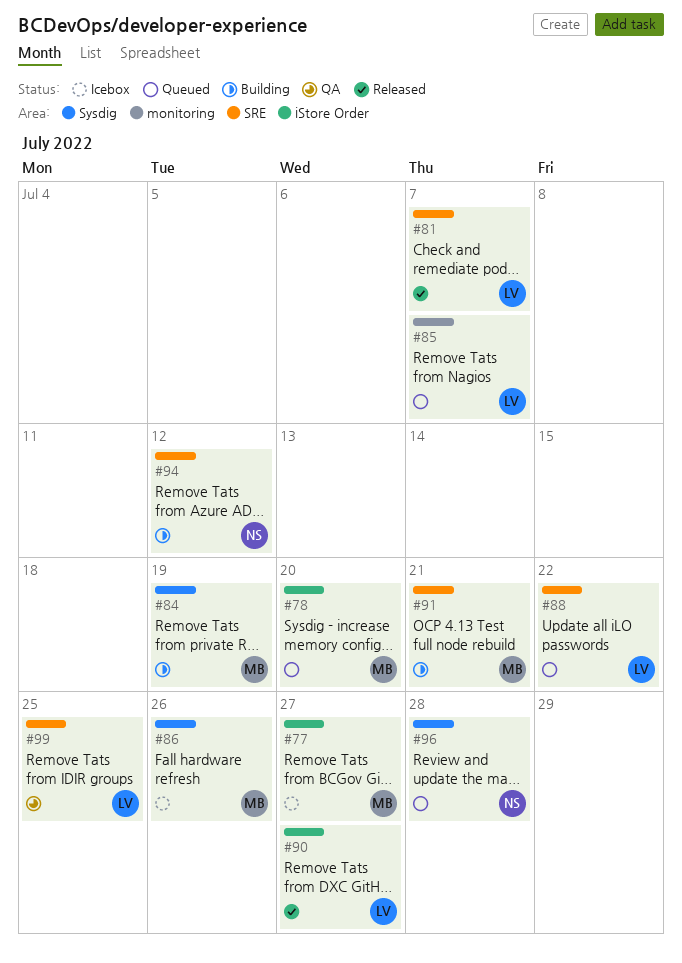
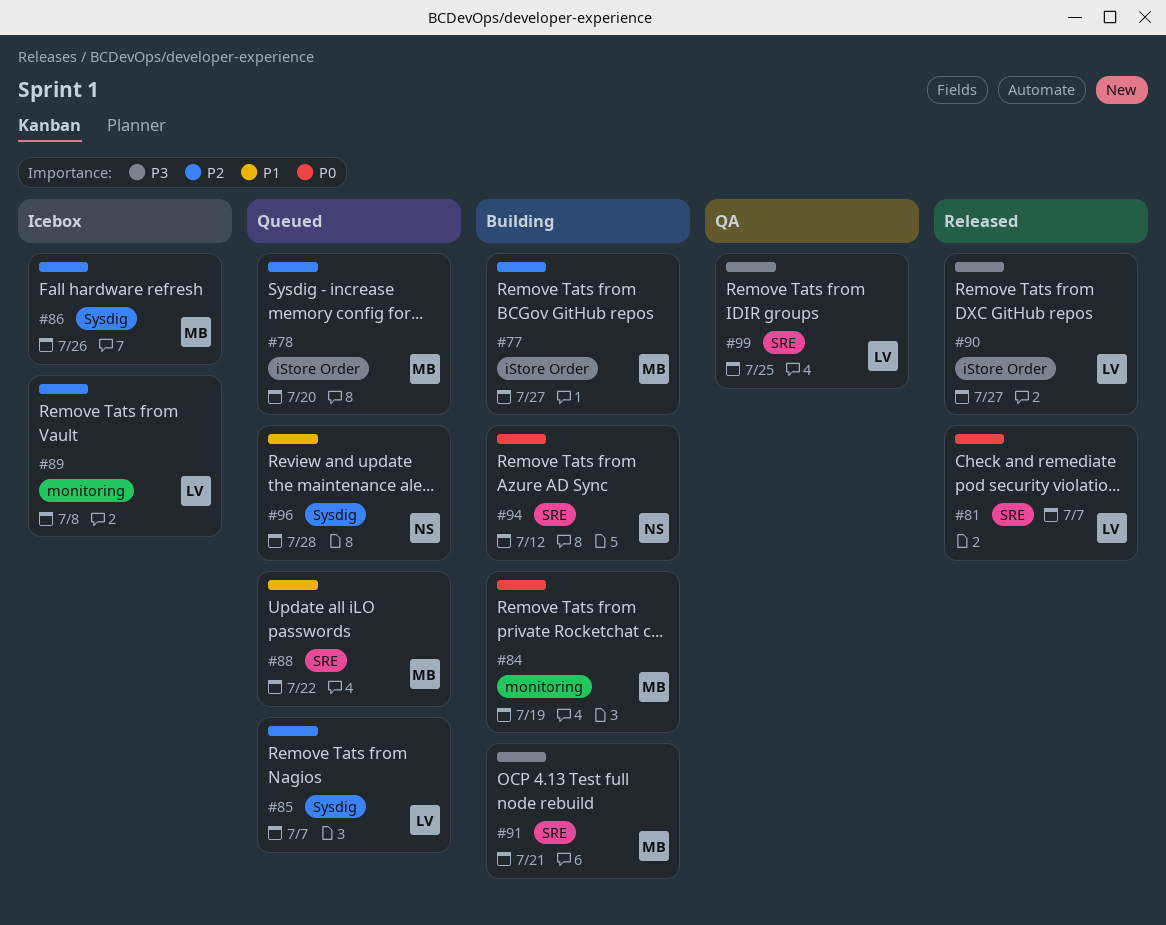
#77, status: Icebox -> Building
#84, label: Sysdig -> monitoring
#85, label: monitoring -> Sysdig
#88, owner: LV -> MB
#89: none -> present

